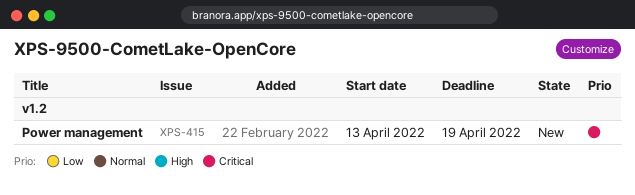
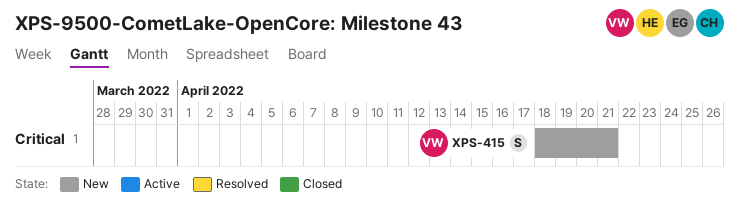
XPS-415, start: Apr 13 -> Apr 18
XPS-415, due: Apr 19 -> Apr 21

